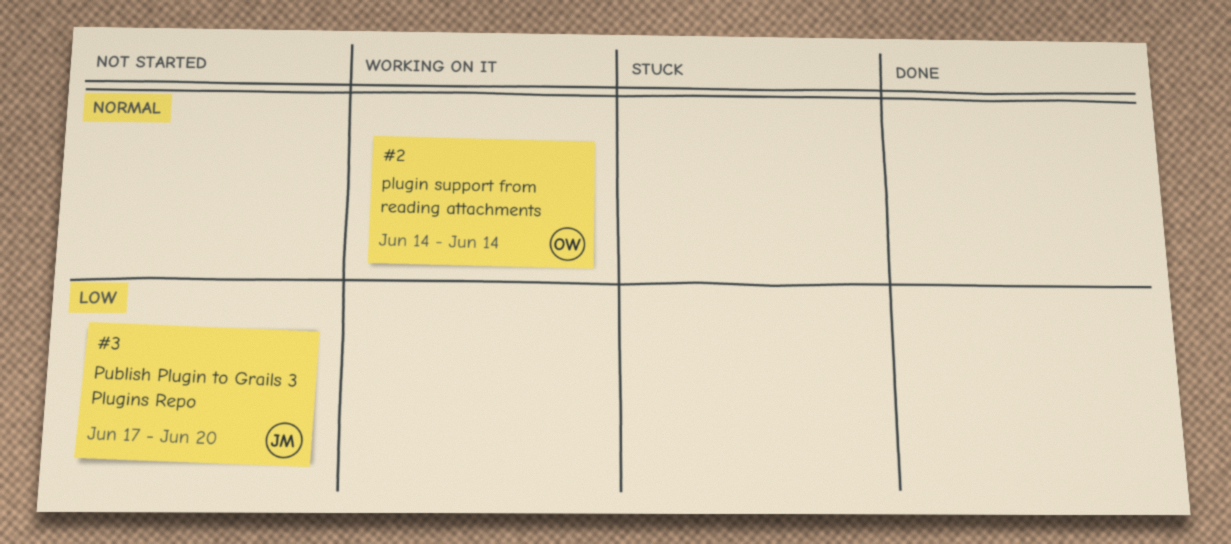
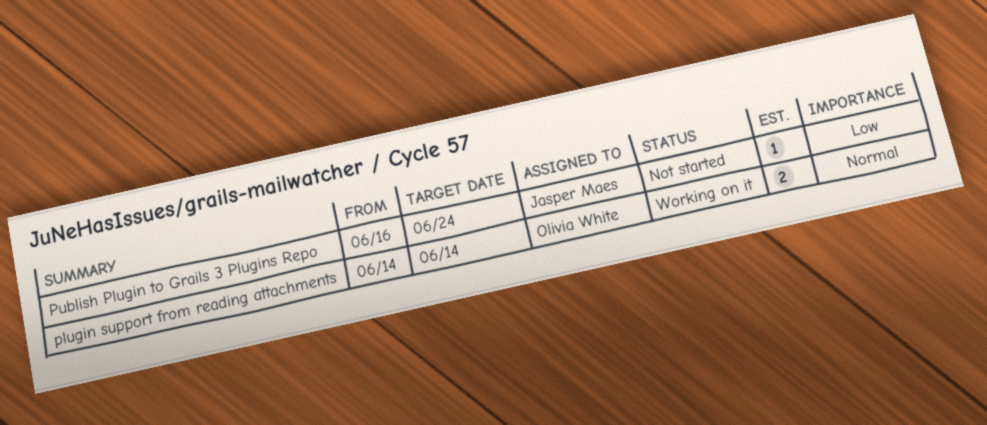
Publish Plugin to Grails 3 Plugins Repo, start: Jun 17 -> Jun 16
Publish Plugin to Grails 3 Plugins Repo, due: Jun 20 -> Jun 24

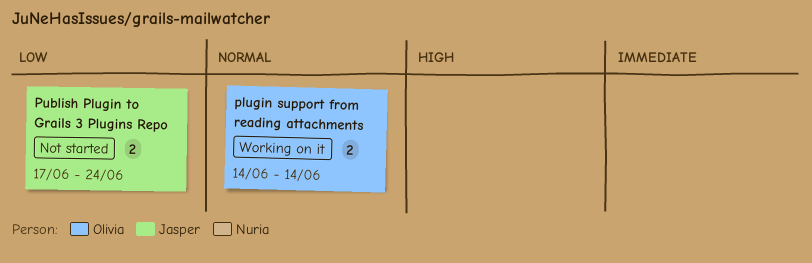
Publish Plugin to Grails 3 Plugins Repo, estimate: 1 -> 2
Publish Plugin to Grails 3 Plugins Repo, start: Jun 16 -> Jun 17

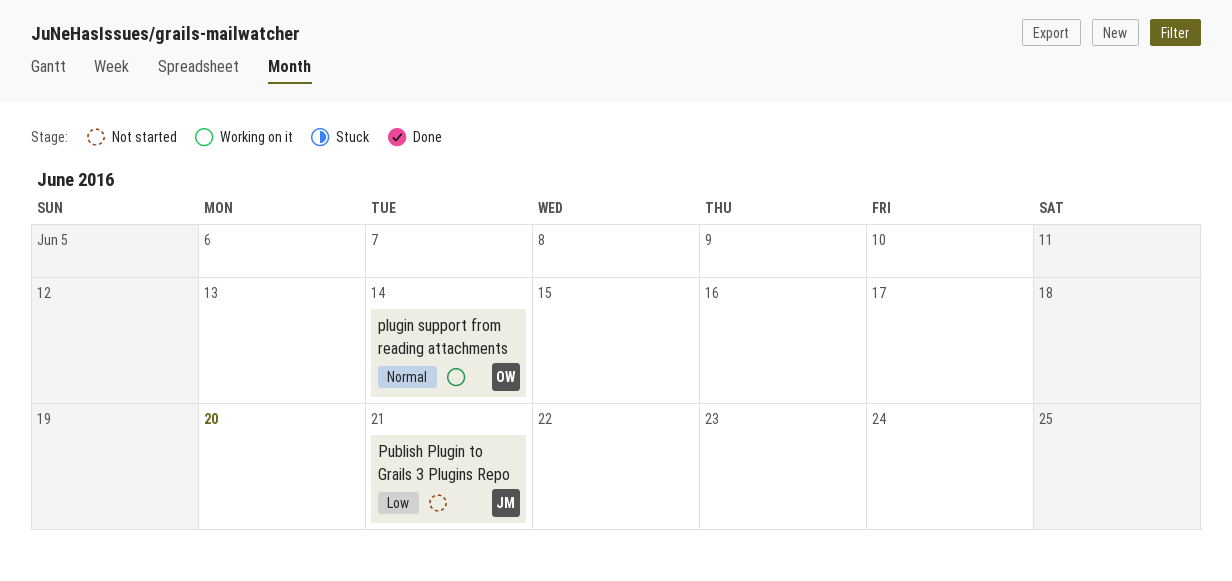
Publish Plugin to Grails 3 Plugins Repo, due: Jun 24 -> Jun 21

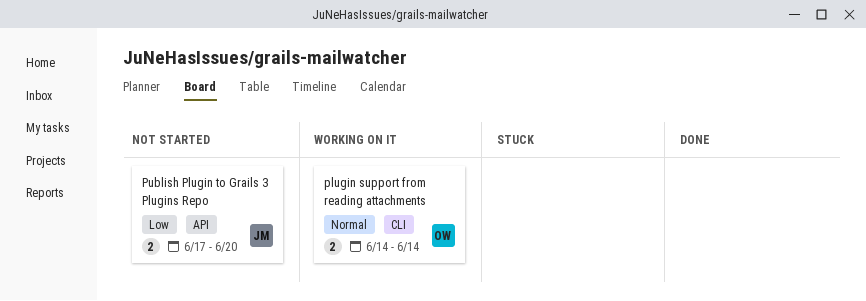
Publish Plugin to Grails 3 Plugins Repo, due: Jun 21 -> Jun 20

